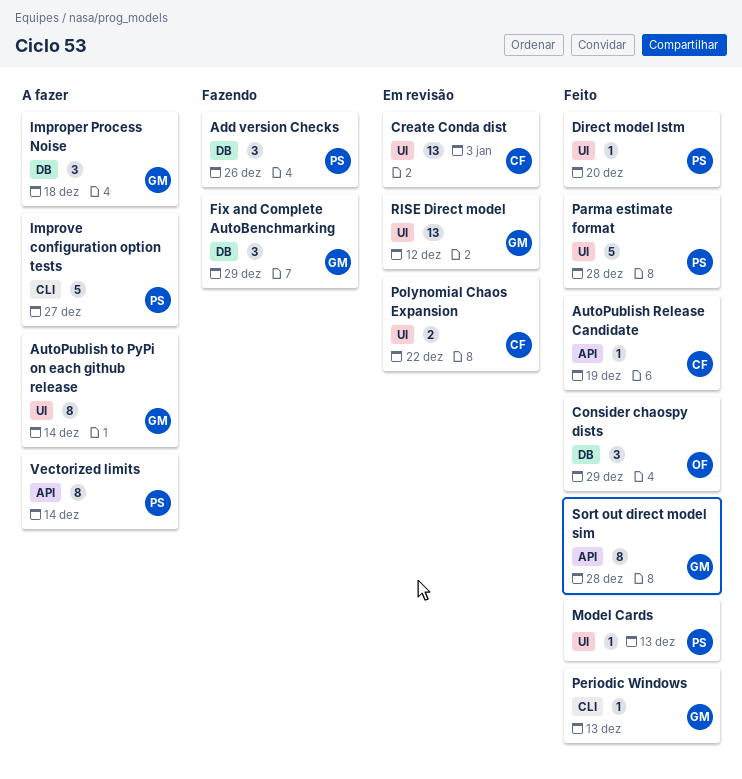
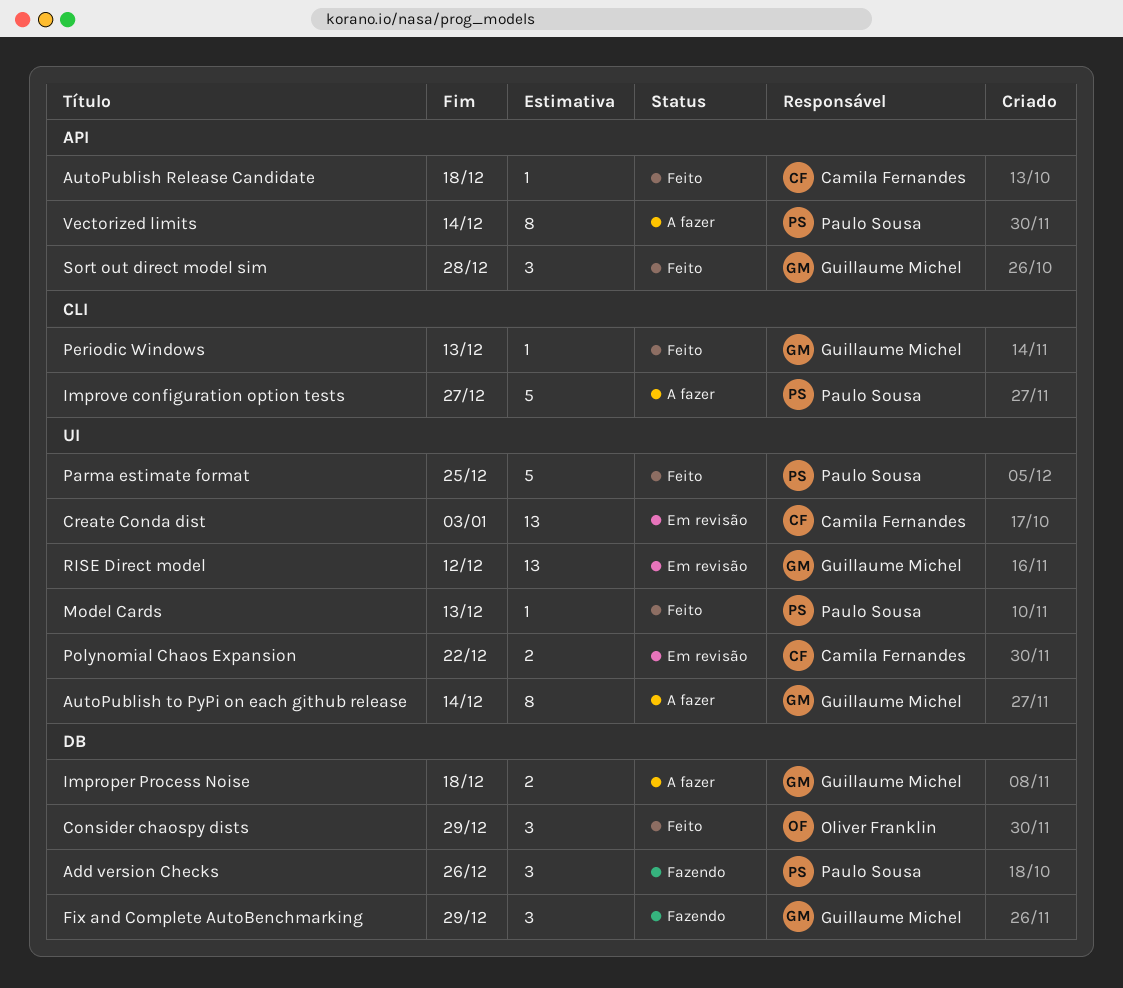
AutoPublish Release Candidate, due: Dec 19 -> Dec 18
Direct model lstm: present -> none
Improper Process Noise, estimate: 3 -> 2
Parma estimate format, due: Dec 28 -> Dec 25
Sort out direct model sim, estimate: 8 -> 3

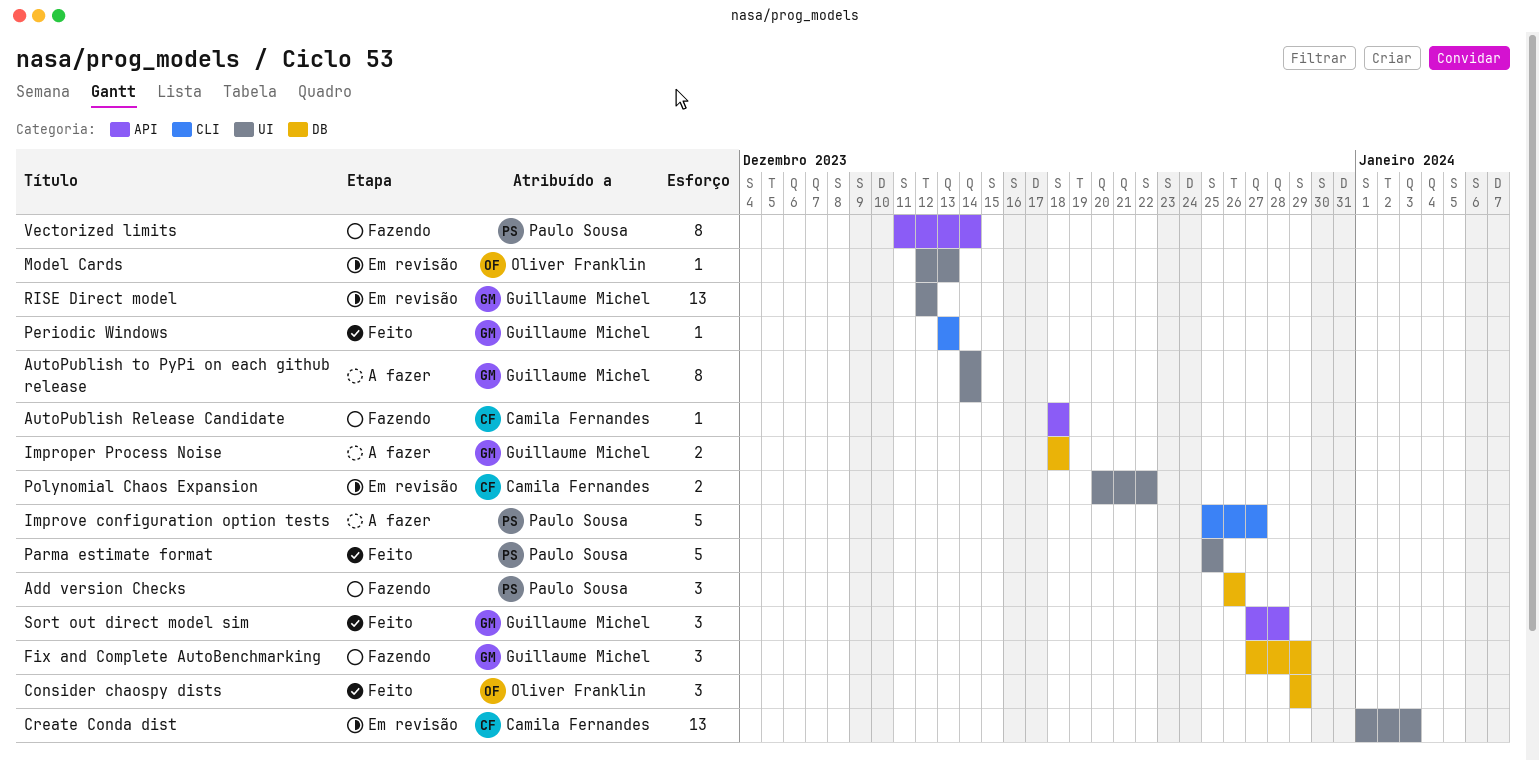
AutoPublish Release Candidate, status: Feito -> Fazendo
Model Cards, status: Feito -> Em revisão
Model Cards, owner: Paulo Sousa -> Oliver Franklin
Vectorized limits, status: A fazer -> Fazendo

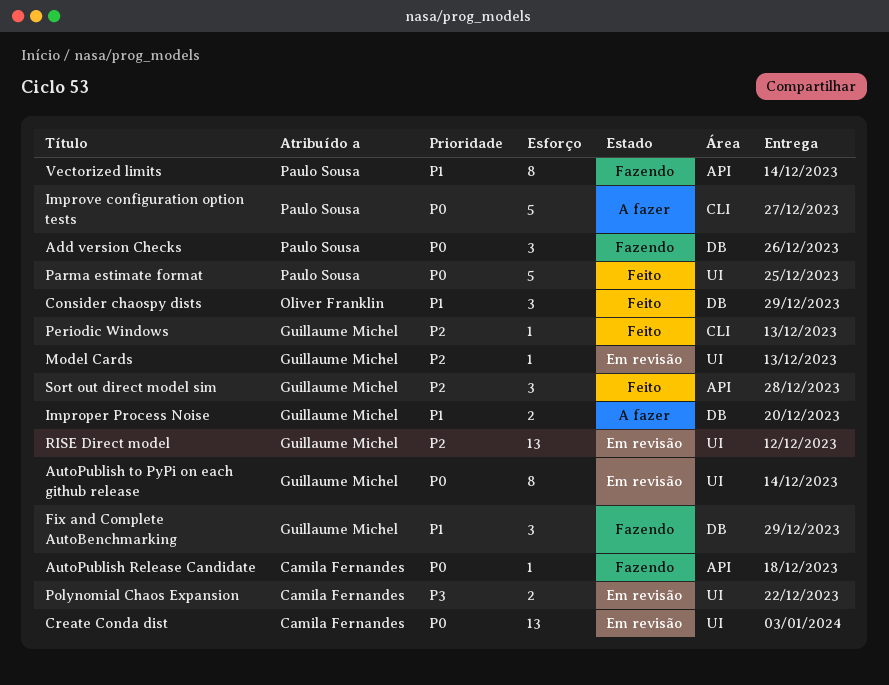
AutoPublish to PyPi on each github release, status: A fazer -> Em revisão
Improper Process Noise, due: Dec 18 -> Dec 20
Model Cards, owner: Oliver Franklin -> Guillaume Michel

